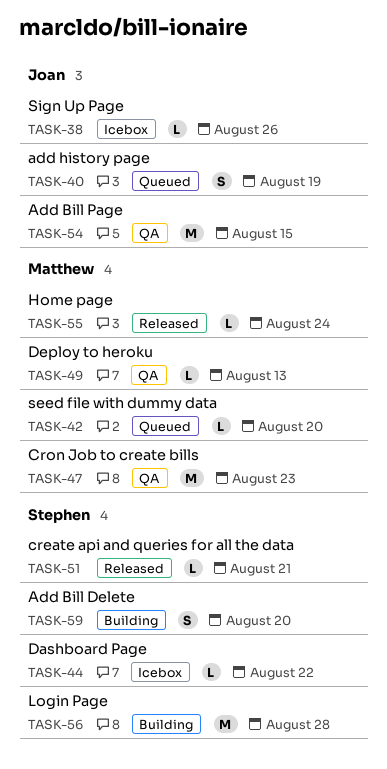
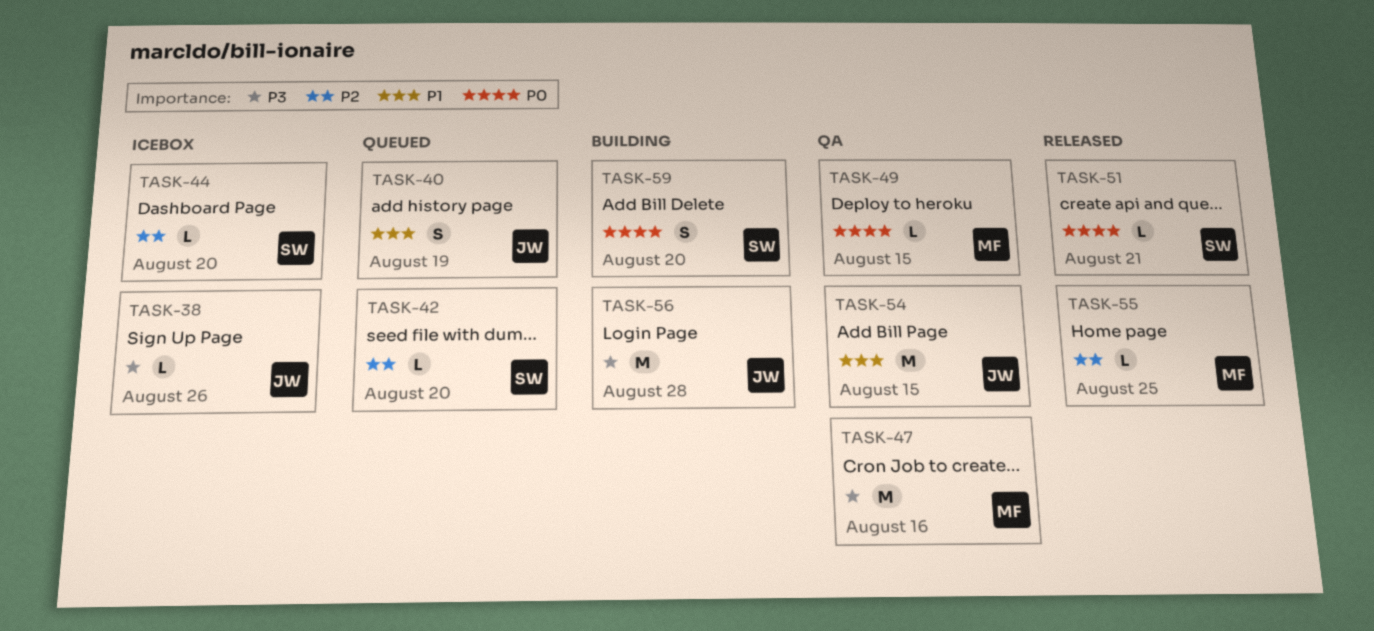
TASK-42, owner: Matthew -> Stephen
TASK-44, due: Aug 22 -> Aug 20
TASK-47, due: Aug 23 -> Aug 16
TASK-49, due: Aug 13 -> Aug 15
TASK-55, due: Aug 24 -> Aug 25
TASK-56, owner: Stephen -> Joan

